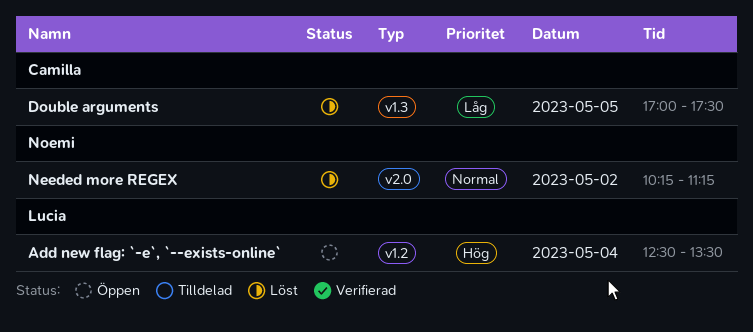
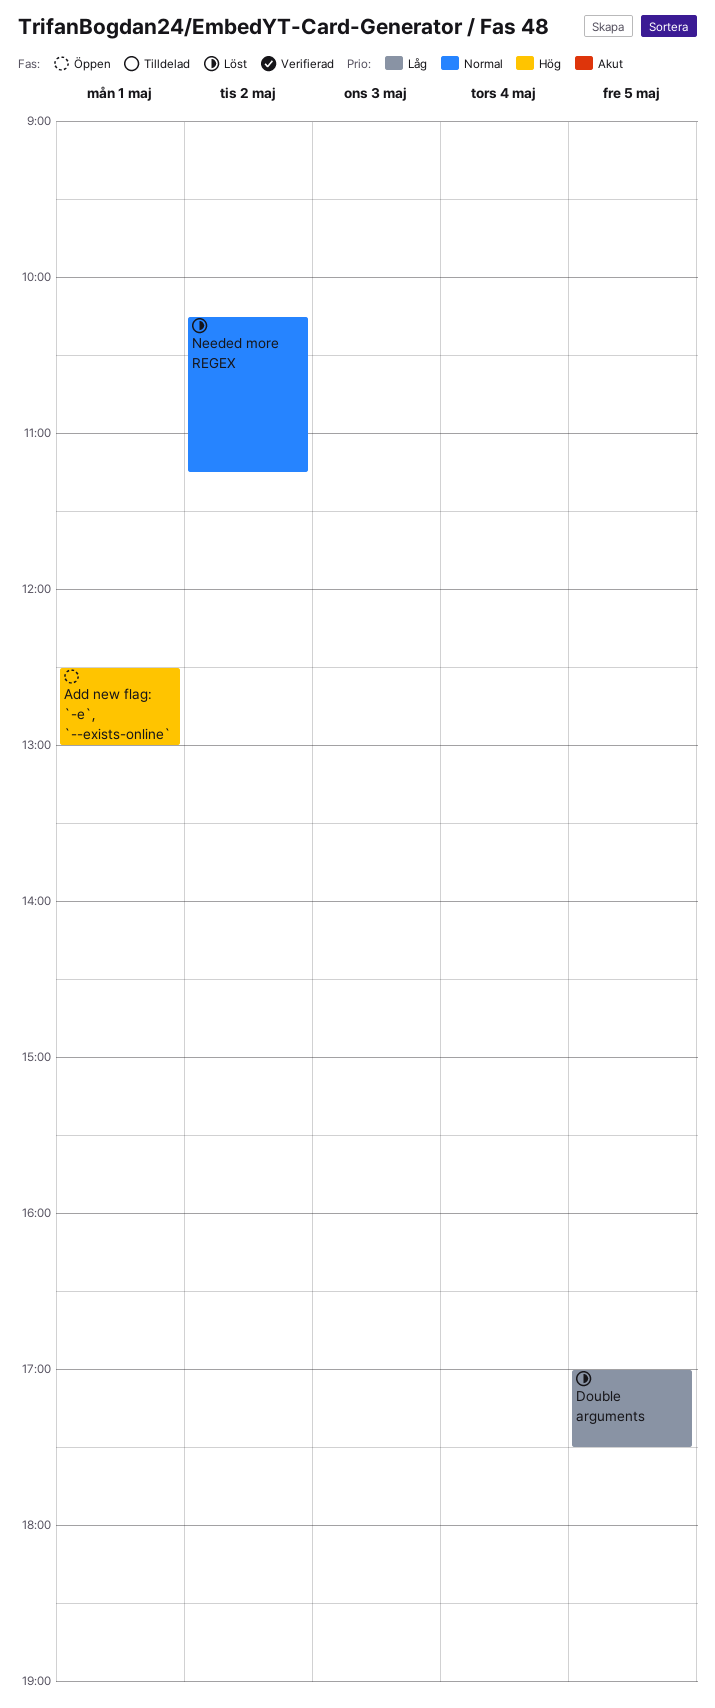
Add new flag: `-e`, `--exists-online`, day: May 4 -> May 1
Add new flag: `-e`, `--exists-online`, ends: 13:30 -> 13:00

